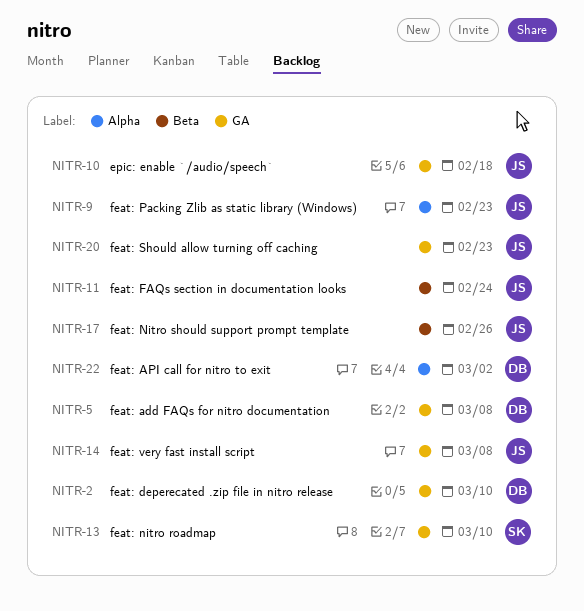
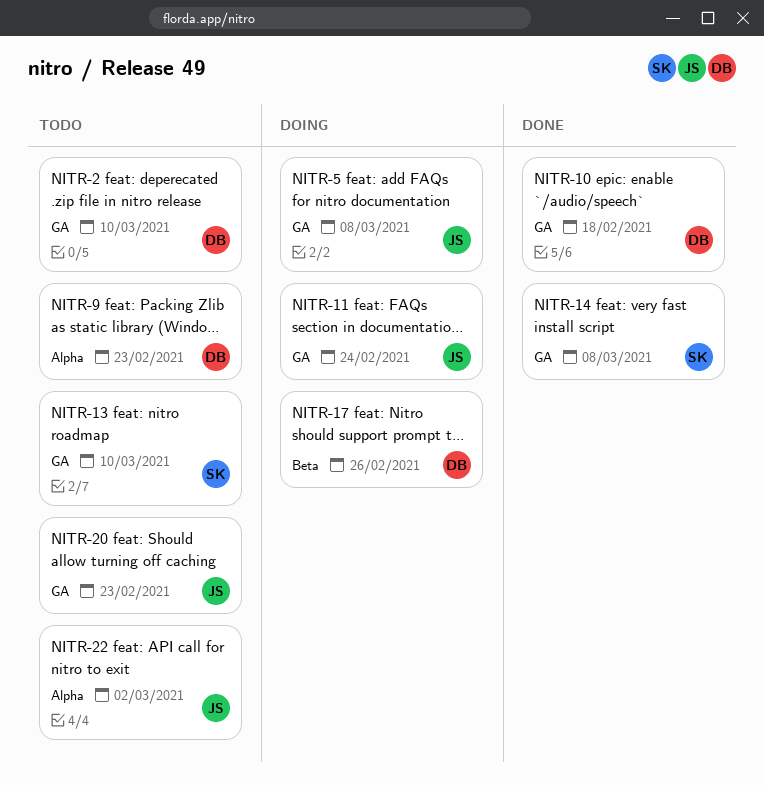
NITR-5, owner: DB -> JS
NITR-9, owner: JS -> DB
NITR-10, owner: JS -> DB
NITR-11, label: Beta -> GA
NITR-14, owner: JS -> SK
NITR-17, owner: JS -> DB
NITR-22, owner: DB -> JS

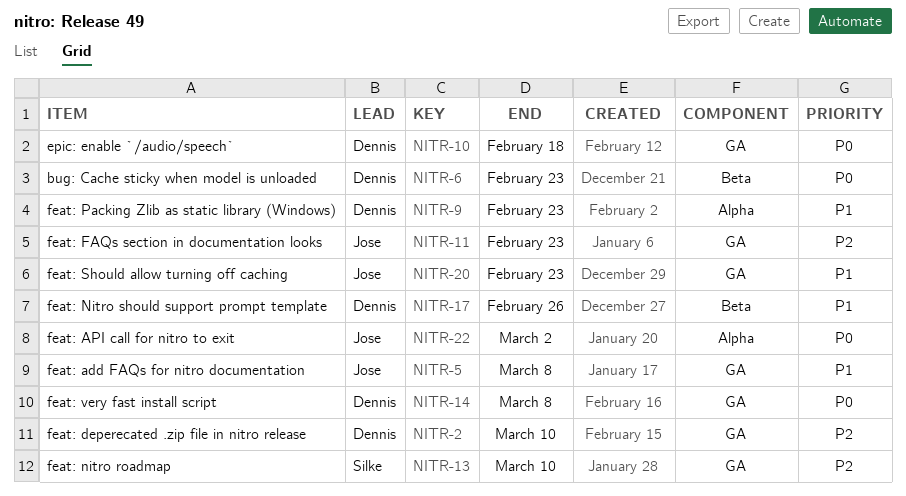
NITR-6: none -> present
NITR-11, due: Feb 24 -> Feb 23
NITR-14, owner: Silke -> Dennis

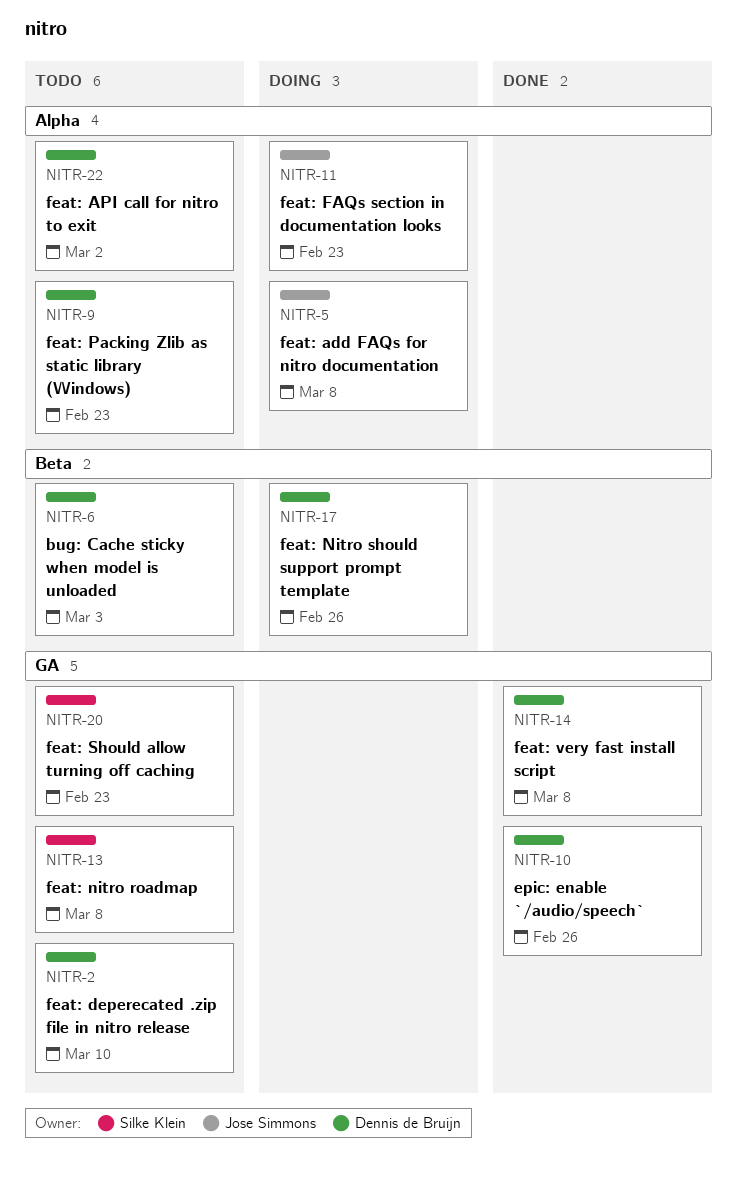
NITR-5, label: GA -> Alpha
NITR-6, due: Feb 23 -> Mar 3
NITR-10, due: Feb 18 -> Feb 26
NITR-11, label: GA -> Alpha
NITR-13, due: Mar 10 -> Mar 8
NITR-20, owner: Jose Simmons -> Silke Klein
NITR-22, owner: Jose Simmons -> Dennis de Bruijn

